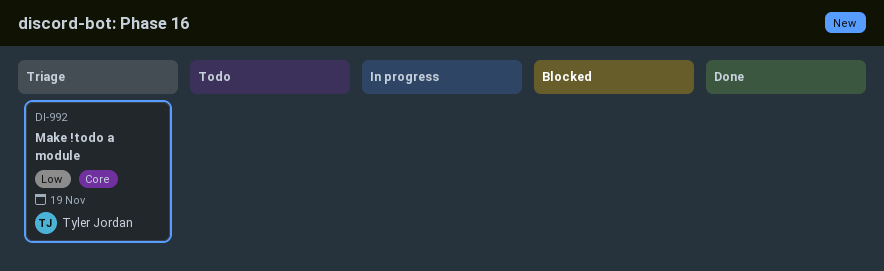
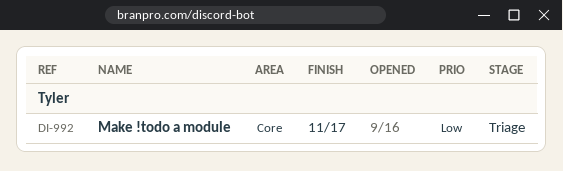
DI-992, due: Nov 19 -> Nov 17

